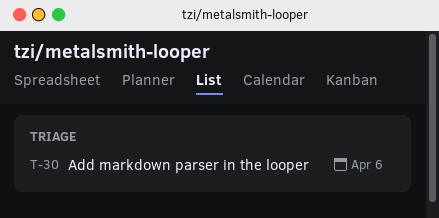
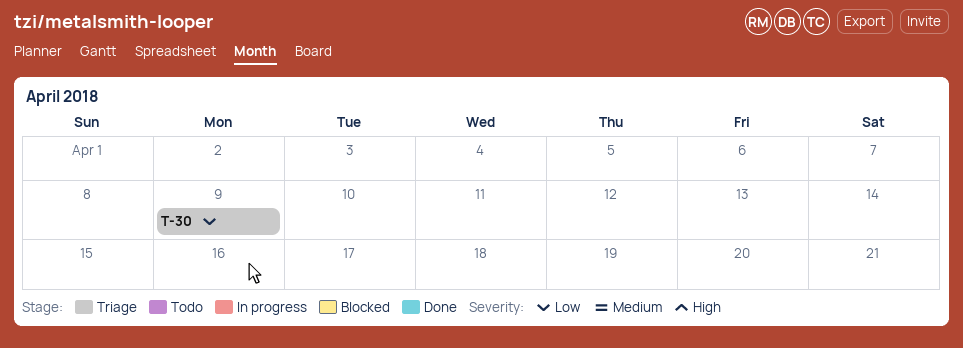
T-30, due: Apr 6 -> Apr 9

